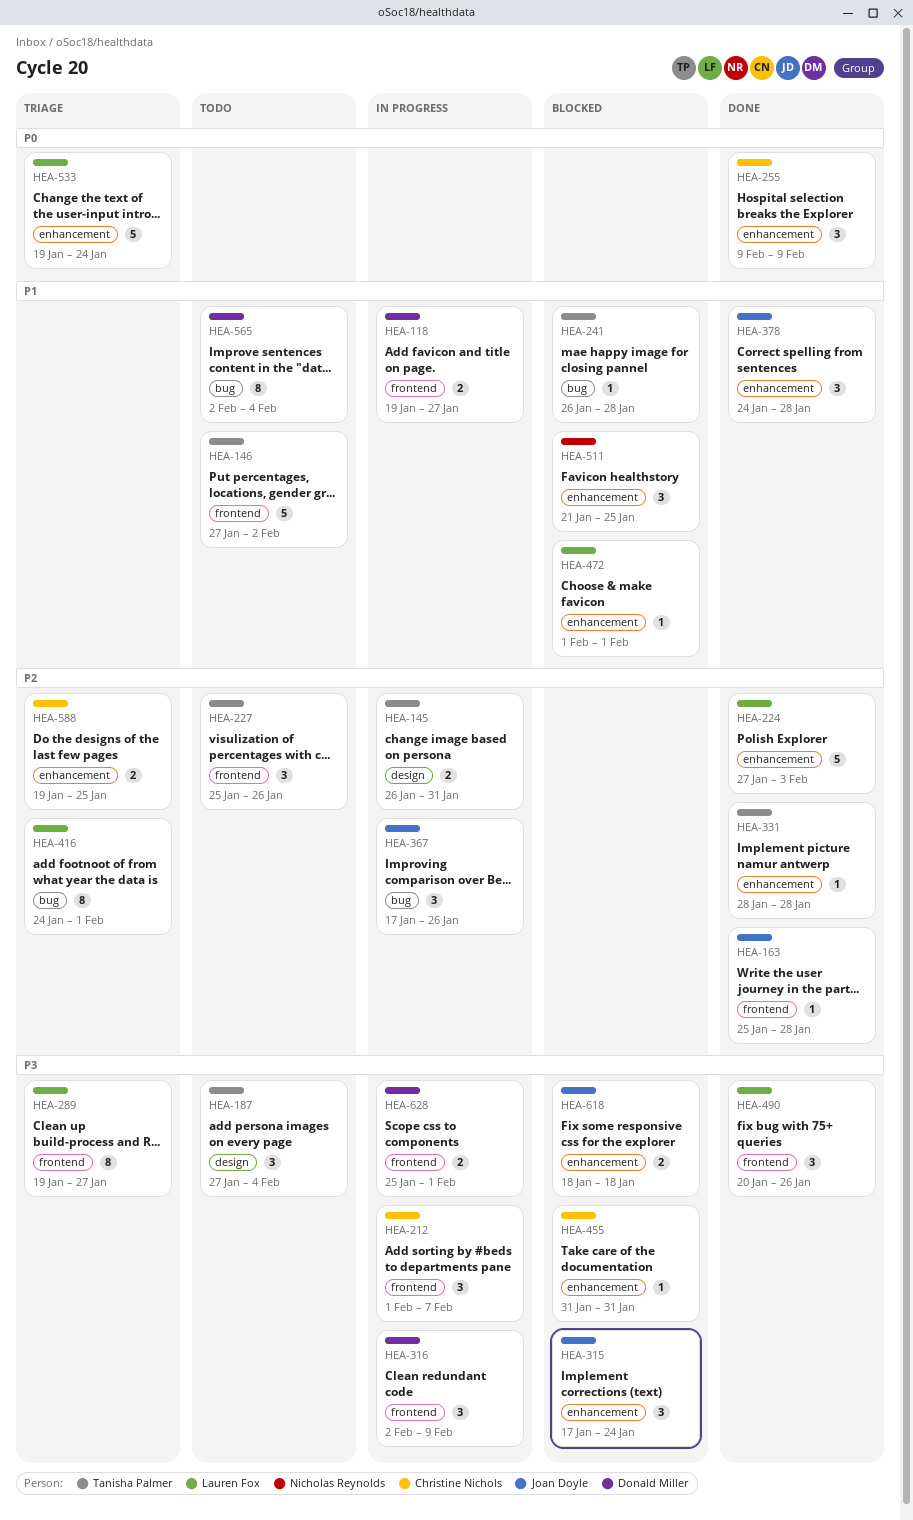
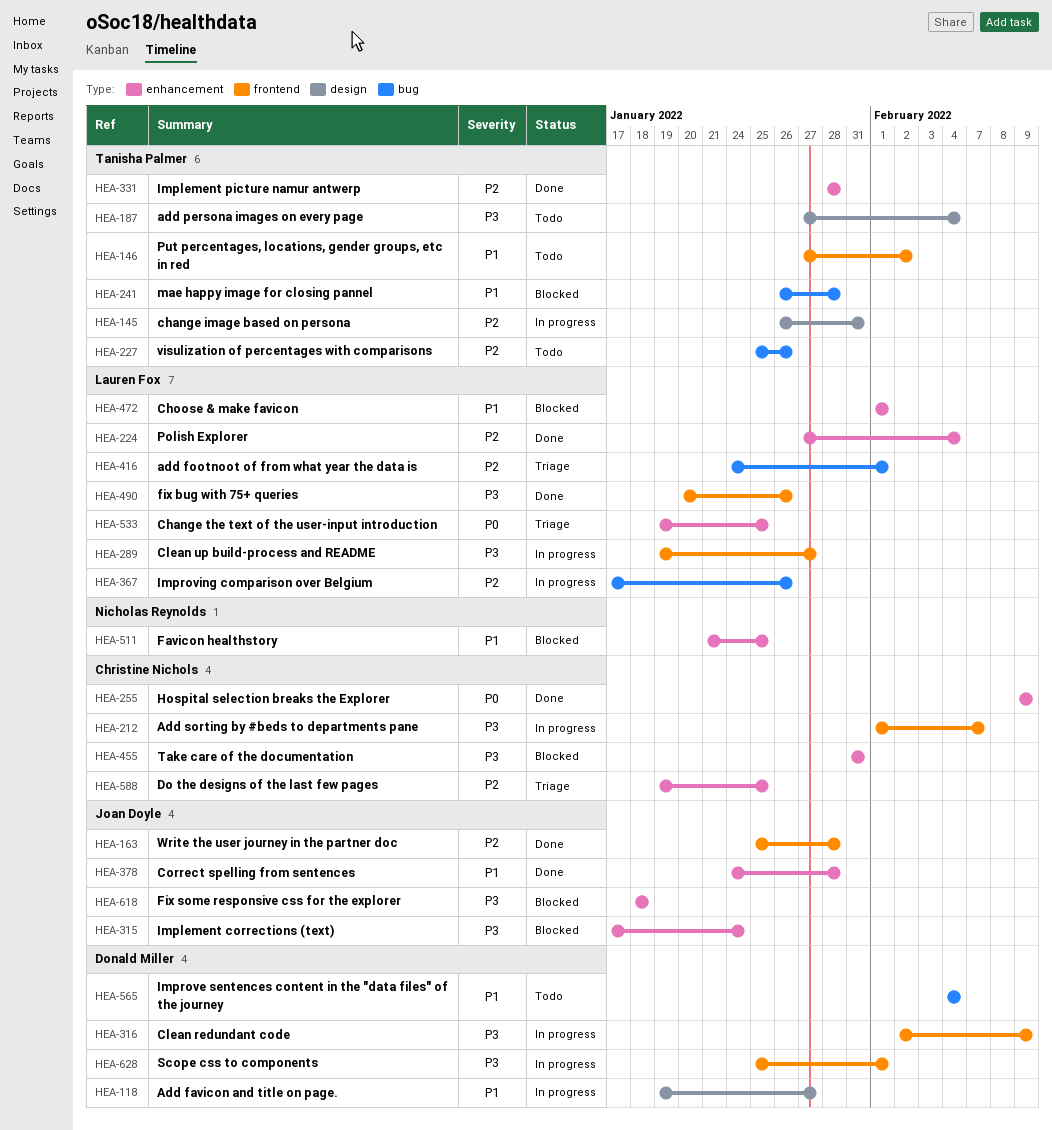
HEA-118, label: frontend -> design
HEA-224, due: Feb 3 -> Feb 4
HEA-227, label: frontend -> bug
HEA-289, status: Triage -> In progress
HEA-367, owner: Joan Doyle -> Lauren Fox
HEA-533, due: Jan 24 -> Jan 25
HEA-565, start: Feb 2 -> Feb 4

